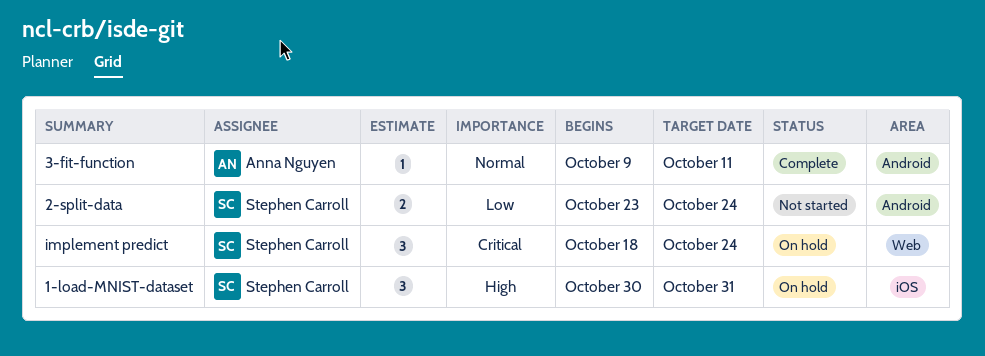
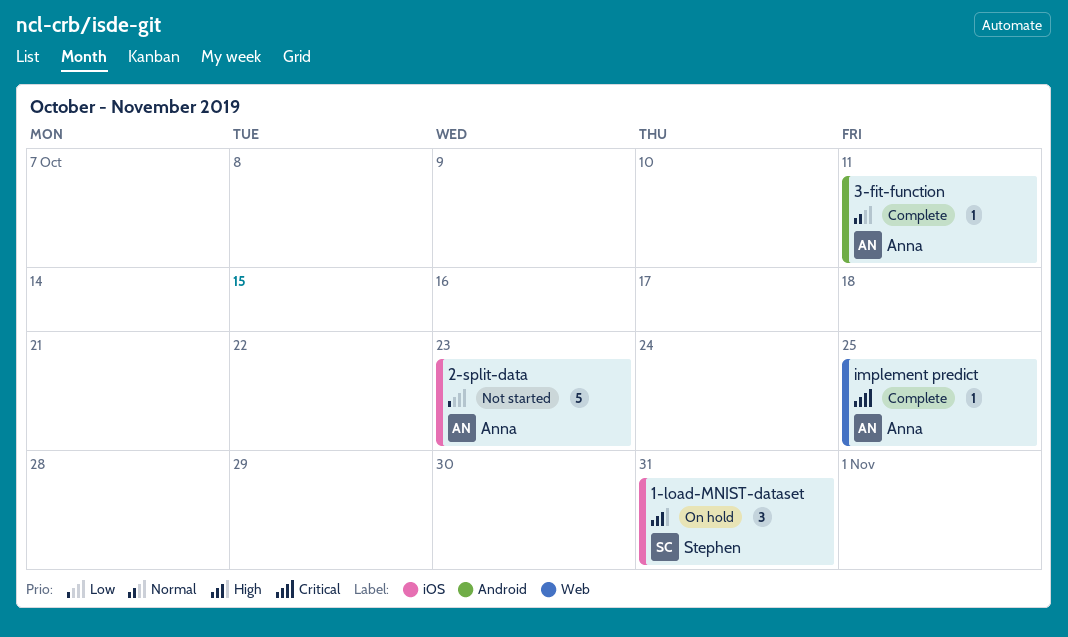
2-split-data, owner: Stephen Carroll -> Anna Nguyen
2-split-data, label: Android -> iOS
2-split-data, estimate: 2 -> 5
2-split-data, due: Oct 24 -> Oct 23
implement predict, status: On hold -> Complete
implement predict, owner: Stephen Carroll -> Anna Nguyen
implement predict, estimate: 3 -> 1
implement predict, due: Oct 24 -> Oct 25

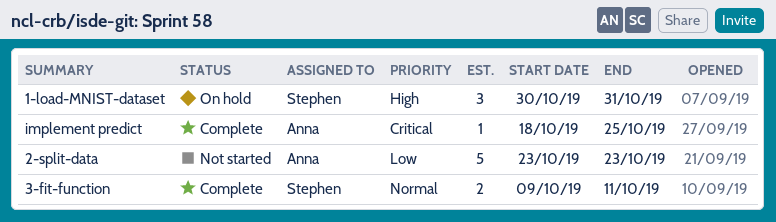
3-fit-function, owner: Anna -> Stephen
3-fit-function, estimate: 1 -> 2

